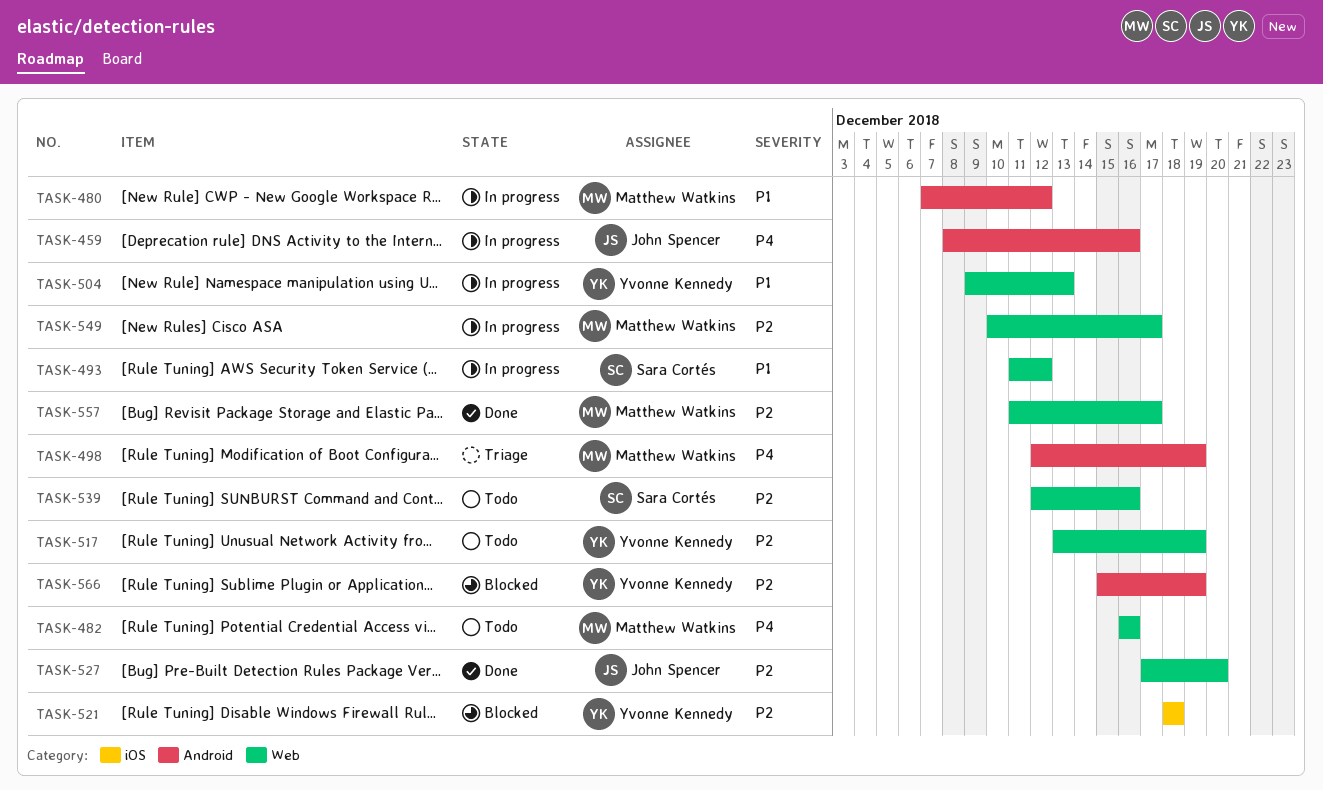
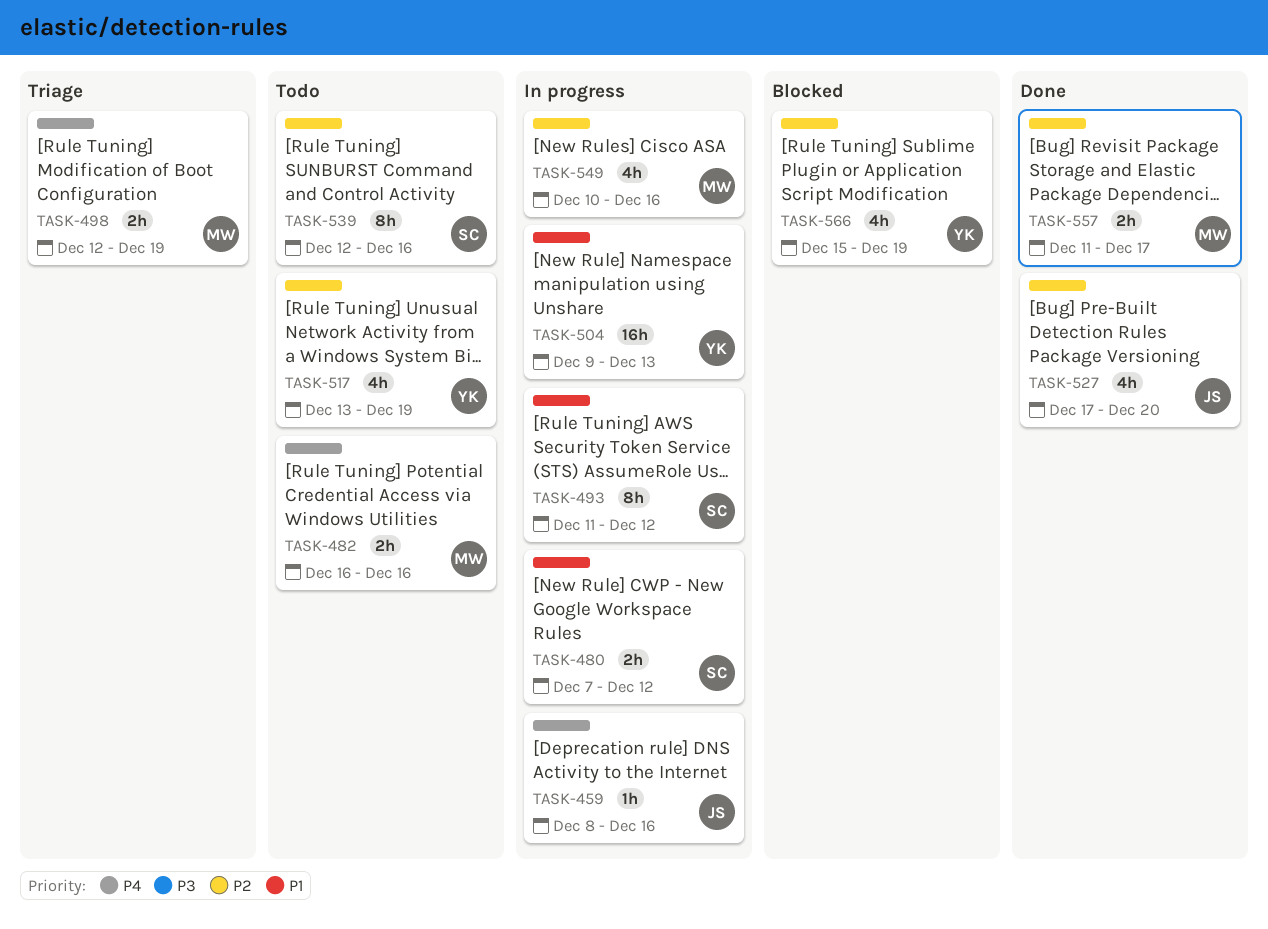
TASK-480, owner: Matthew Watkins -> Sara Cortés
TASK-521: present -> none
TASK-549, due: Dec 17 -> Dec 16

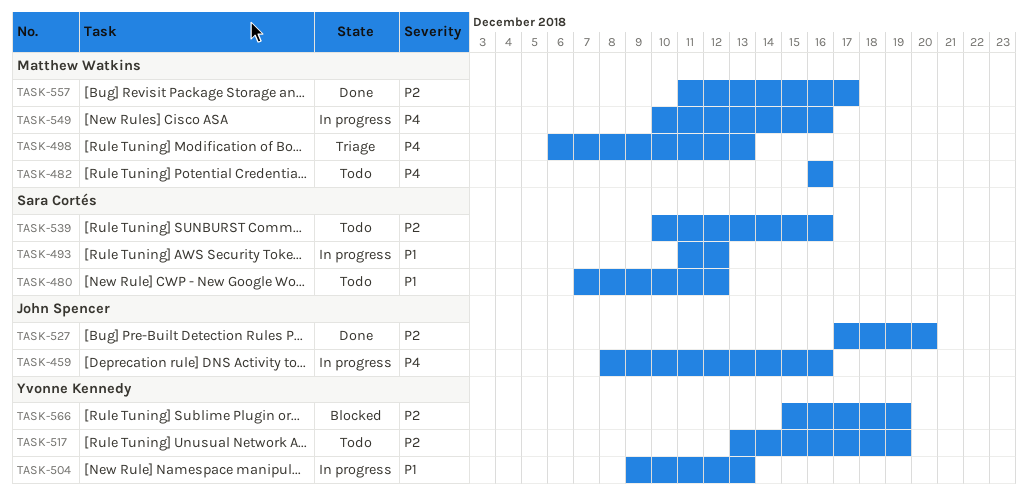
TASK-480, status: In progress -> Todo
TASK-498, start: Dec 12 -> Dec 6
TASK-498, due: Dec 19 -> Dec 13
TASK-539, start: Dec 12 -> Dec 10
TASK-549, priority: P2 -> P4

